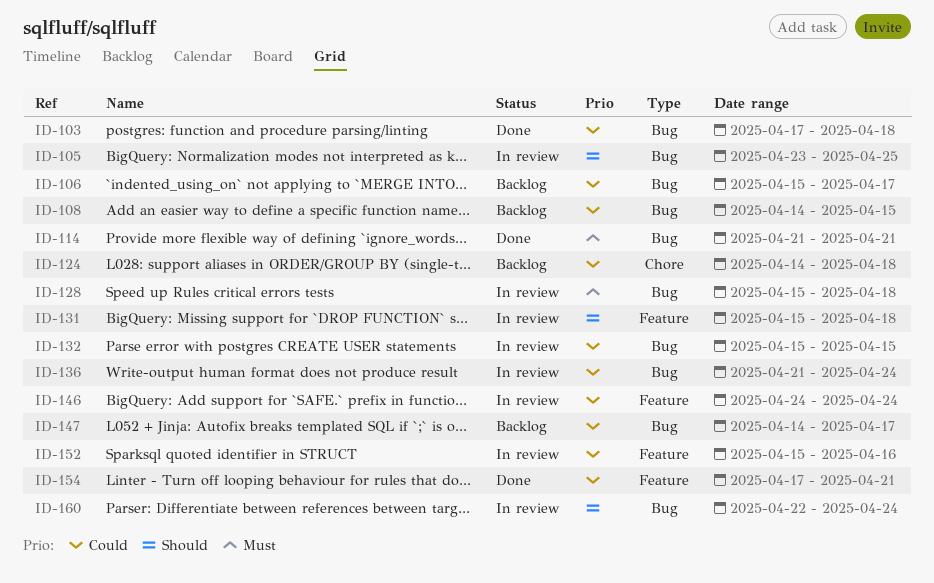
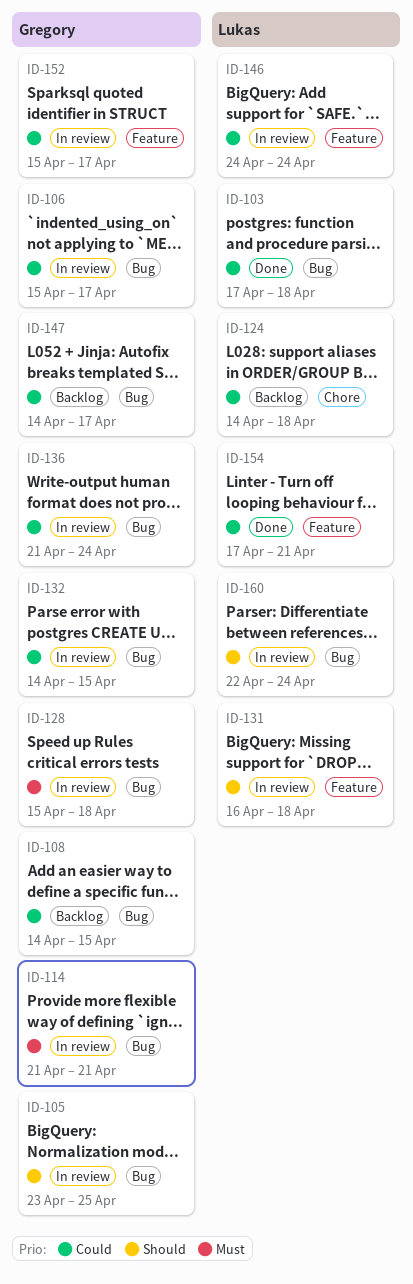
ID-106, status: Backlog -> In review
ID-114, status: Done -> In review
ID-131, start: Apr 15 -> Apr 16
ID-132, start: Apr 15 -> Apr 14
ID-152, due: Apr 16 -> Apr 17

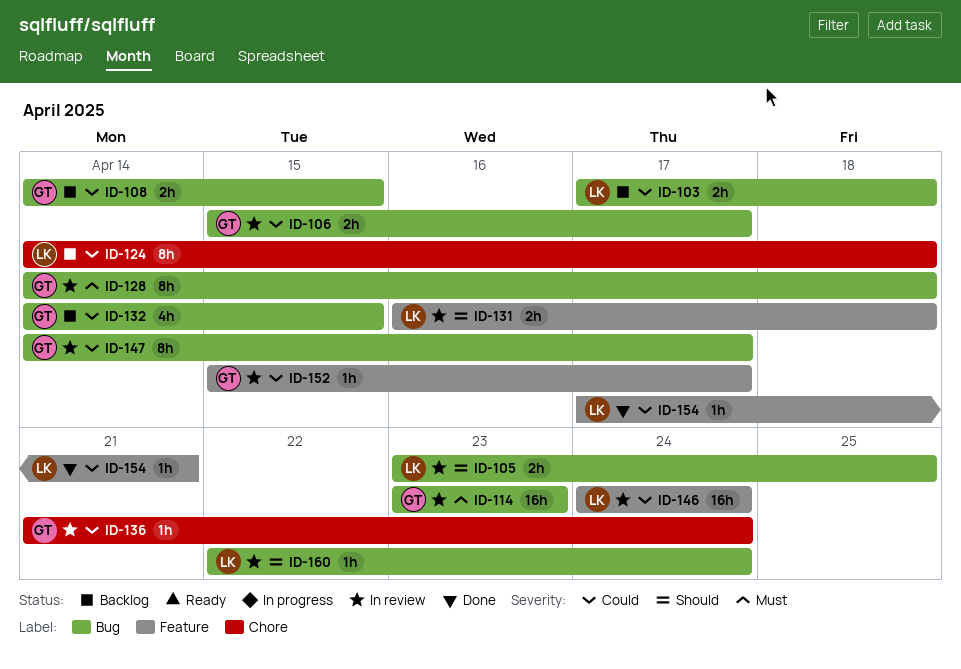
ID-103, status: Done -> Backlog
ID-105, owner: Gregory -> Lukas
ID-114, start: Apr 21 -> Apr 23
ID-114, due: Apr 21 -> Apr 23
ID-128, start: Apr 15 -> Apr 14
ID-132, status: In review -> Backlog
ID-136, label: Bug -> Chore
ID-147, status: Backlog -> In review

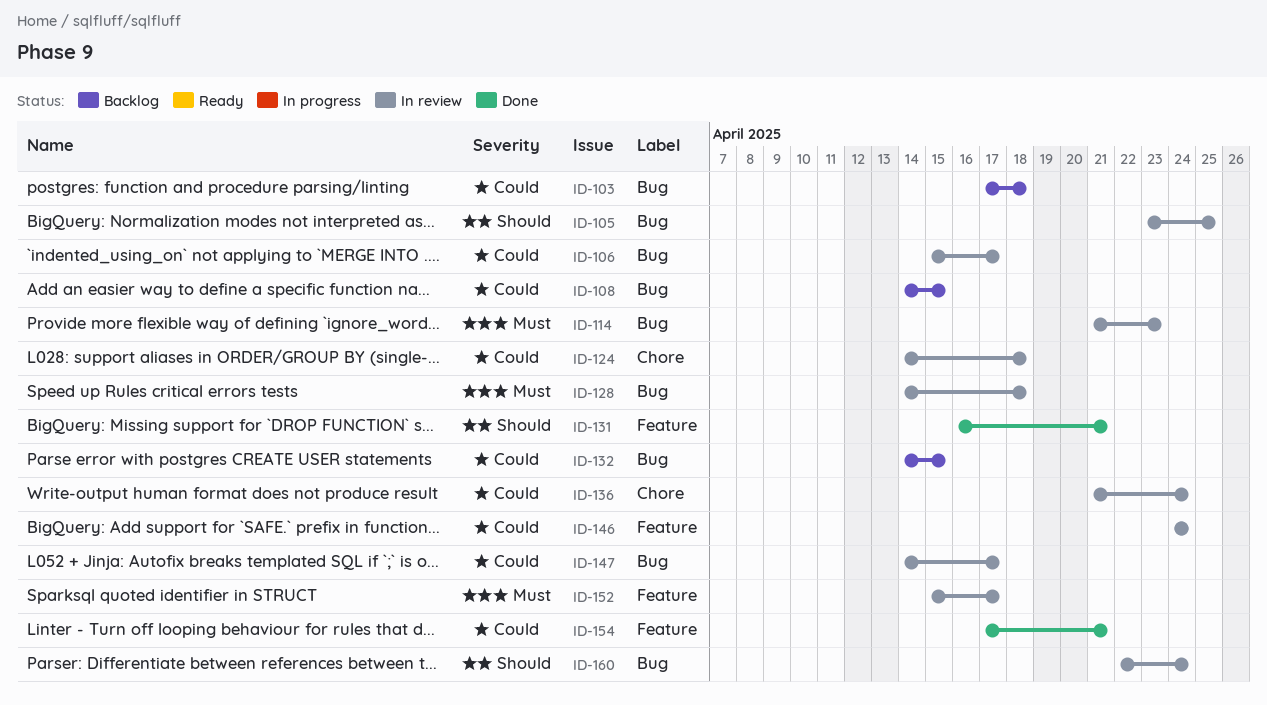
ID-114, start: Apr 23 -> Apr 21
ID-124, status: Backlog -> In review
ID-131, status: In review -> Done
ID-131, due: Apr 18 -> Apr 21
ID-152, priority: Could -> Must

